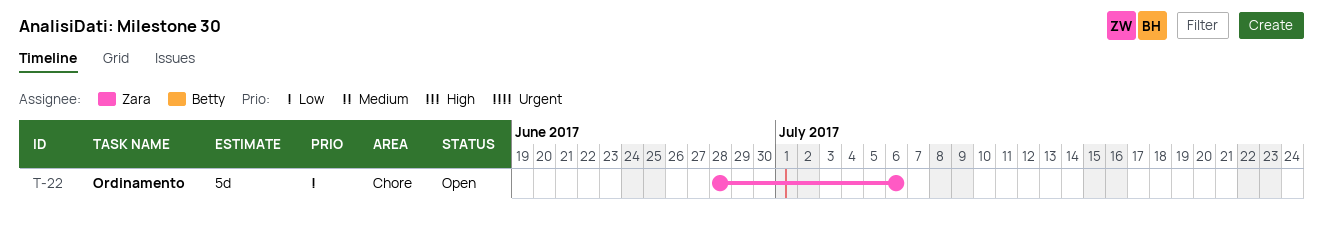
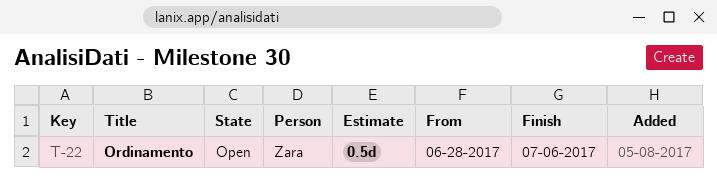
T-22, estimate: 5d -> 0.5d

